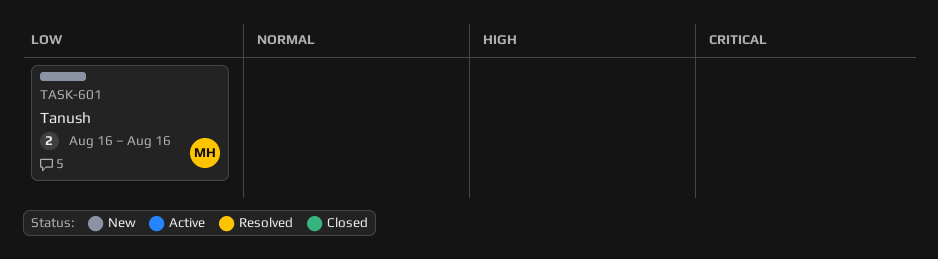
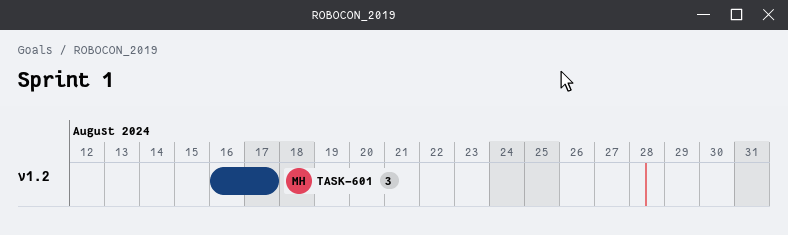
TASK-601, estimate: 2 -> 3
TASK-601, due: Aug 16 -> Aug 17

